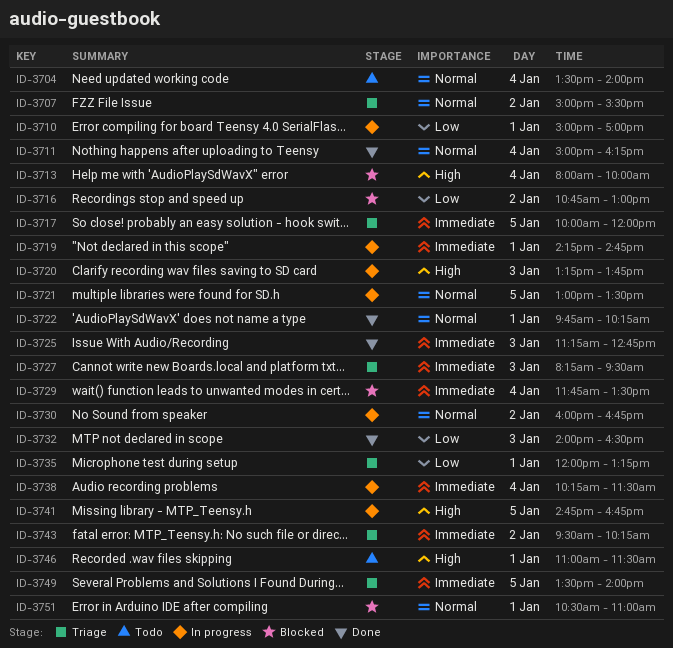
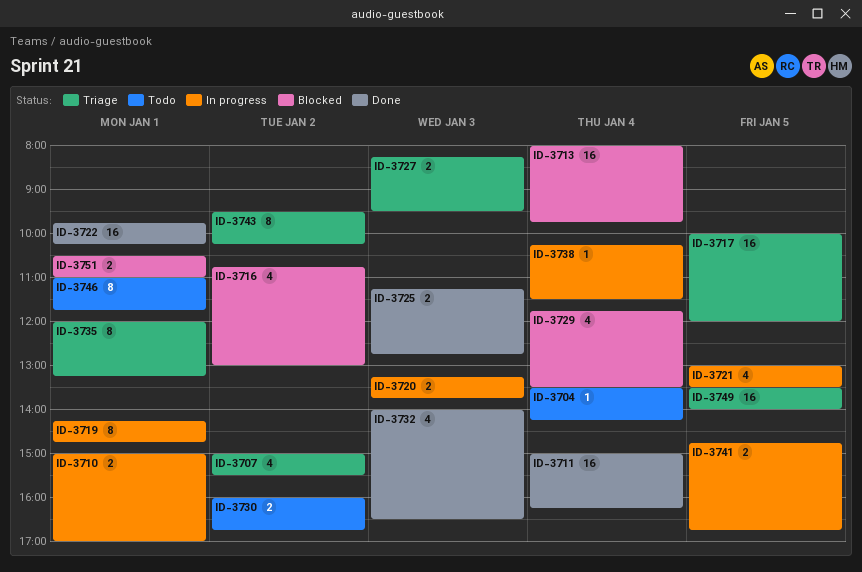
ID-3704, ends: 14:00 -> 14:15
ID-3713, ends: 10:00 -> 09:45
ID-3730, status: In progress -> Todo
ID-3746, ends: 11:30 -> 11:45

